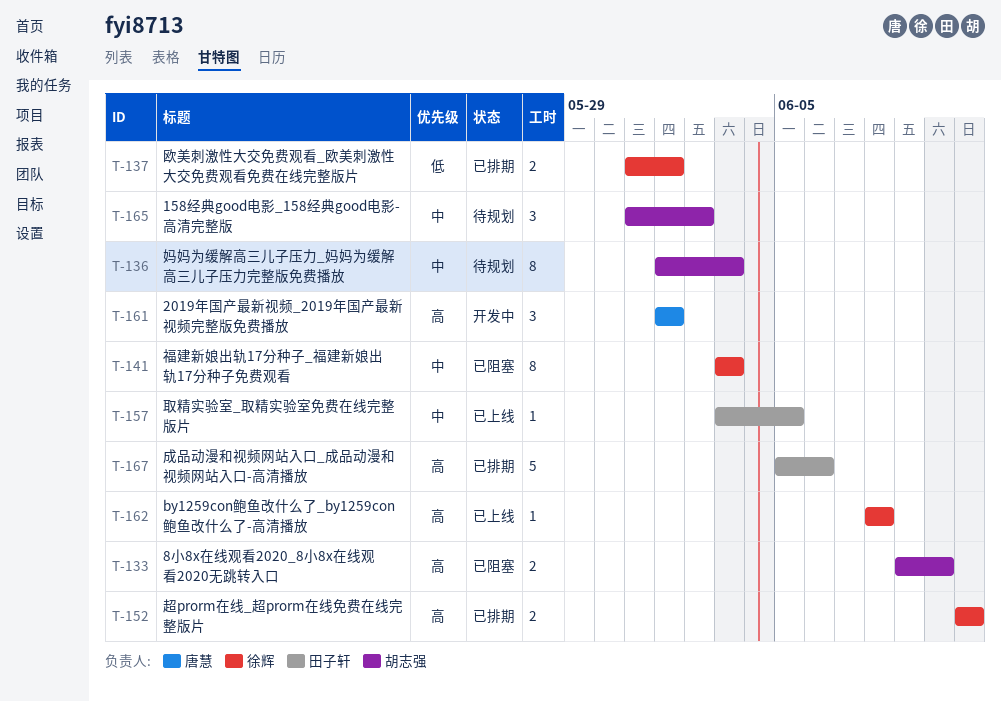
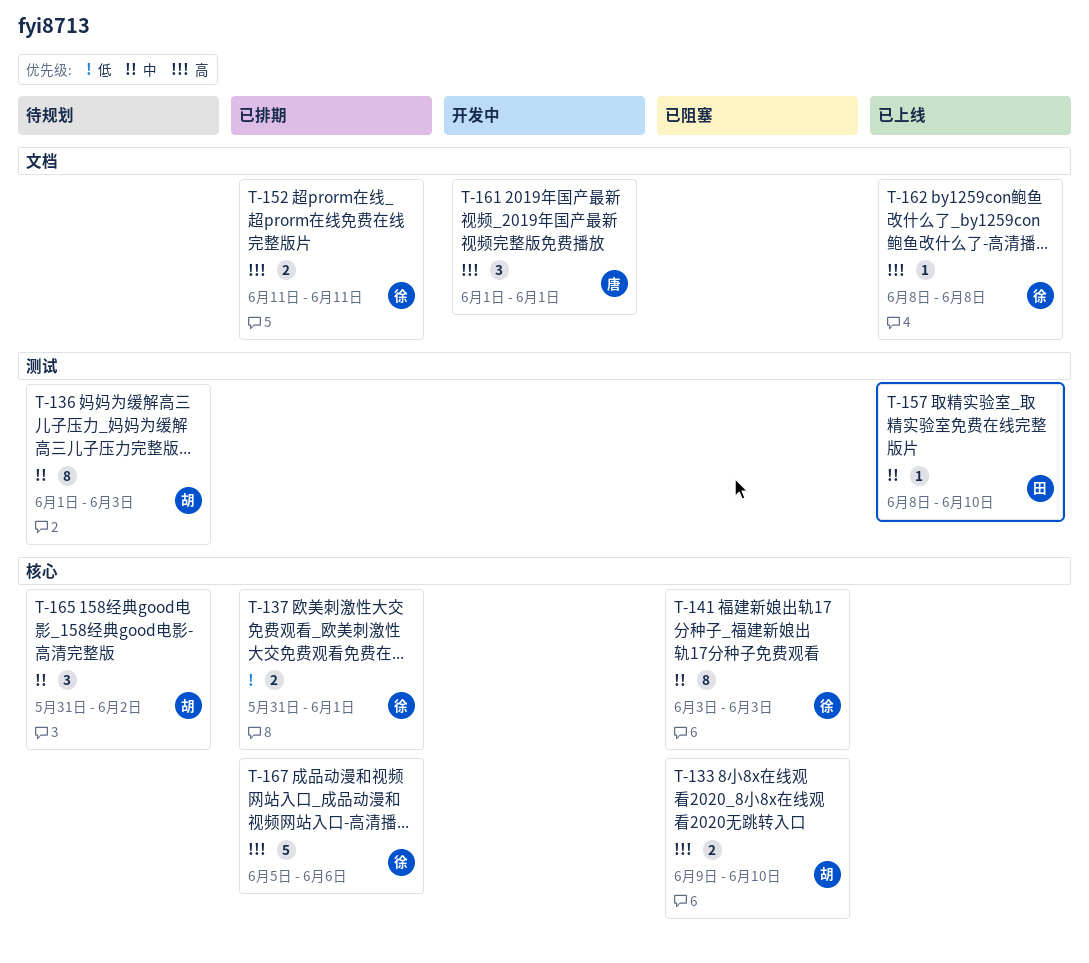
T-157, start: Jun 3 -> Jun 8
T-157, due: Jun 5 -> Jun 10
T-167, owner: 田子轩 -> 徐辉

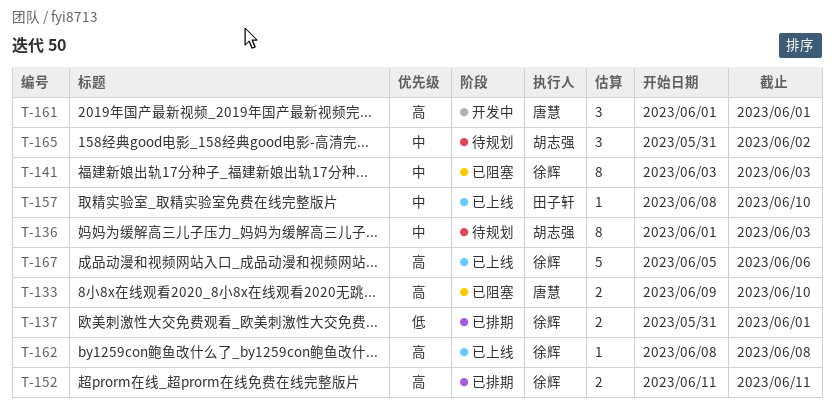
T-133, owner: 胡志强 -> 唐慧
T-167, status: 已排期 -> 已上线

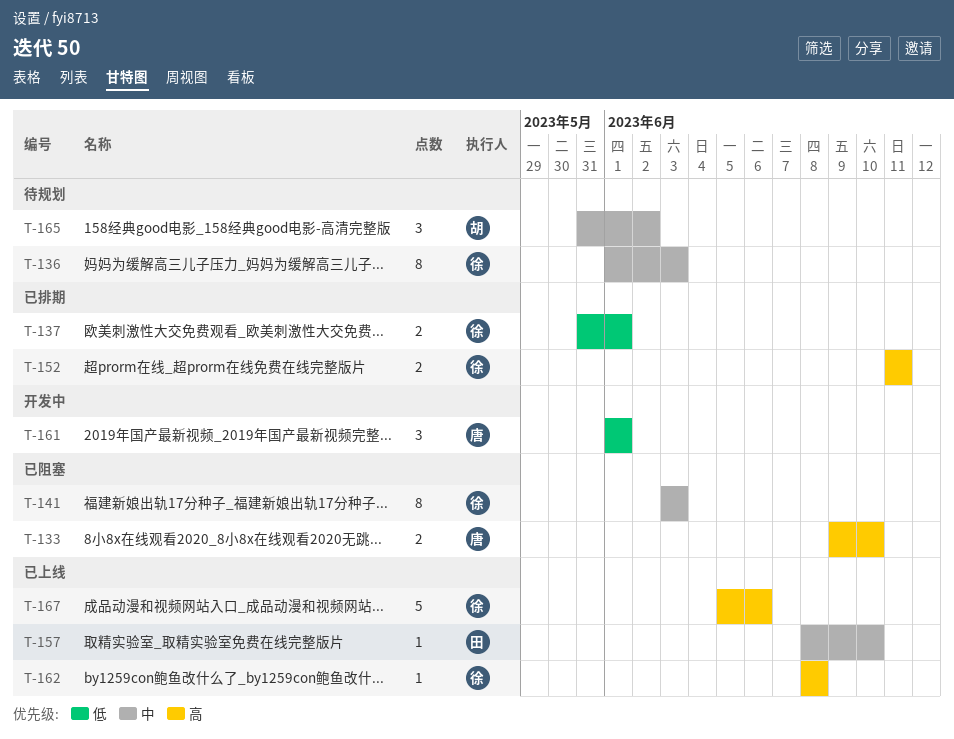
T-136, owner: 胡志强 -> 徐辉
T-161, priority: 高 -> 低

